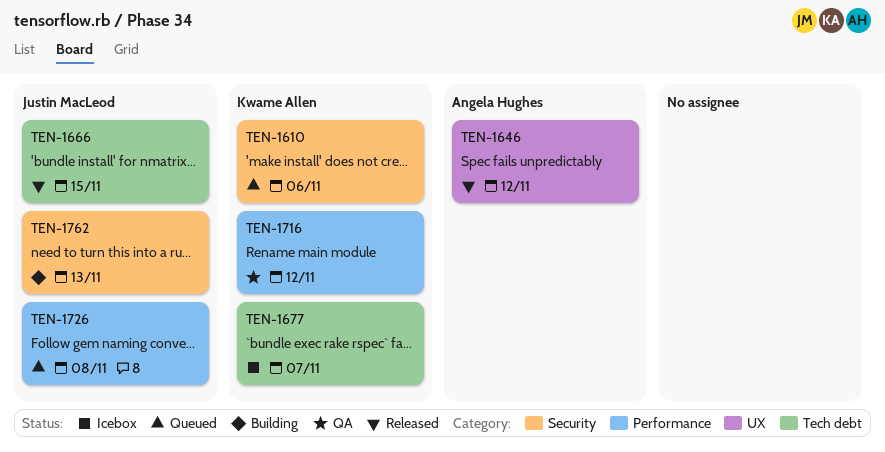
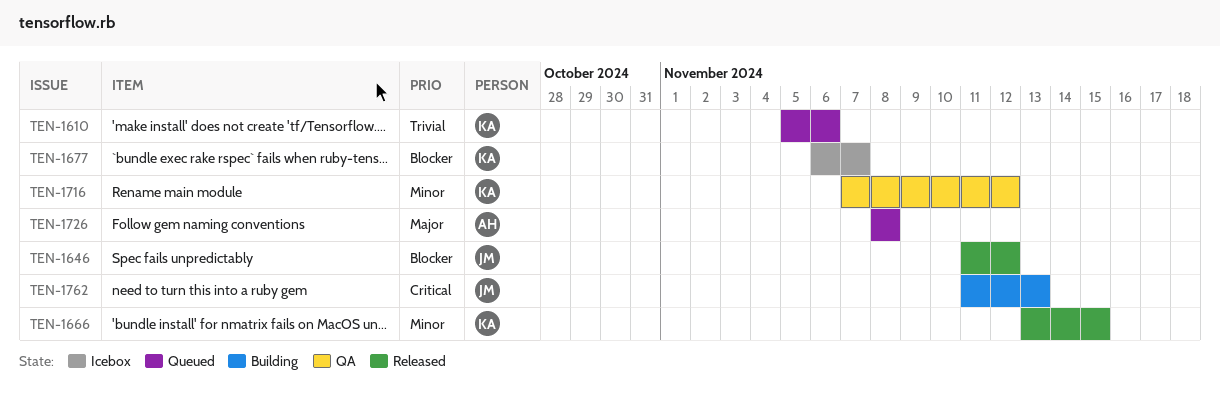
TEN-1646, owner: Angela Hughes -> Justin MacLeod
TEN-1666, owner: Justin MacLeod -> Kwame Allen
TEN-1726, owner: Justin MacLeod -> Angela Hughes

